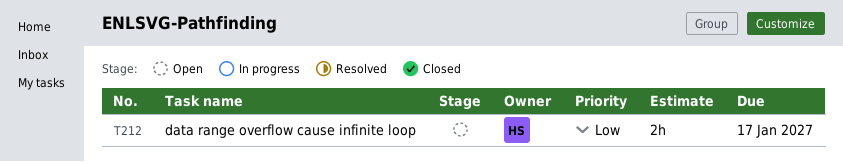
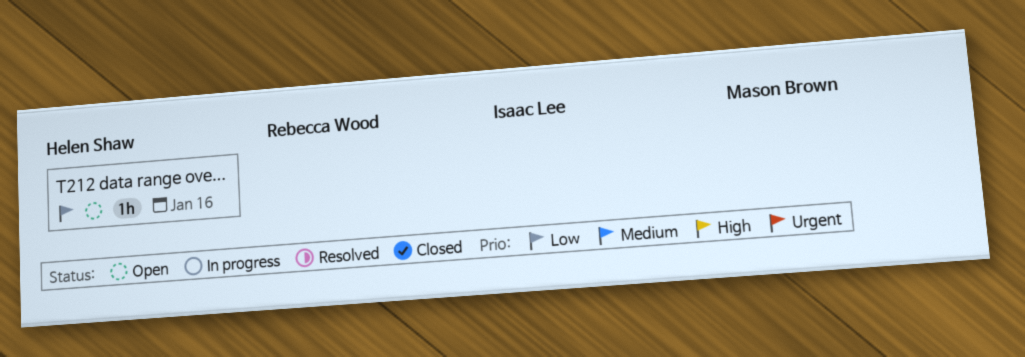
T212, estimate: 2h -> 1h
T212, due: Jan 17 -> Jan 16

